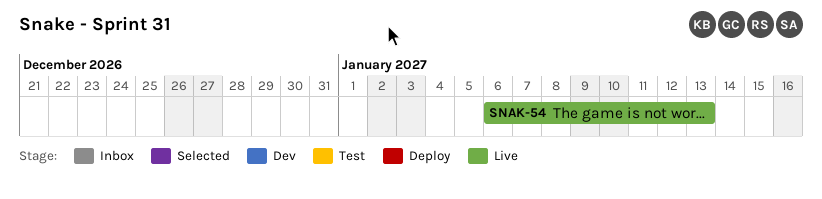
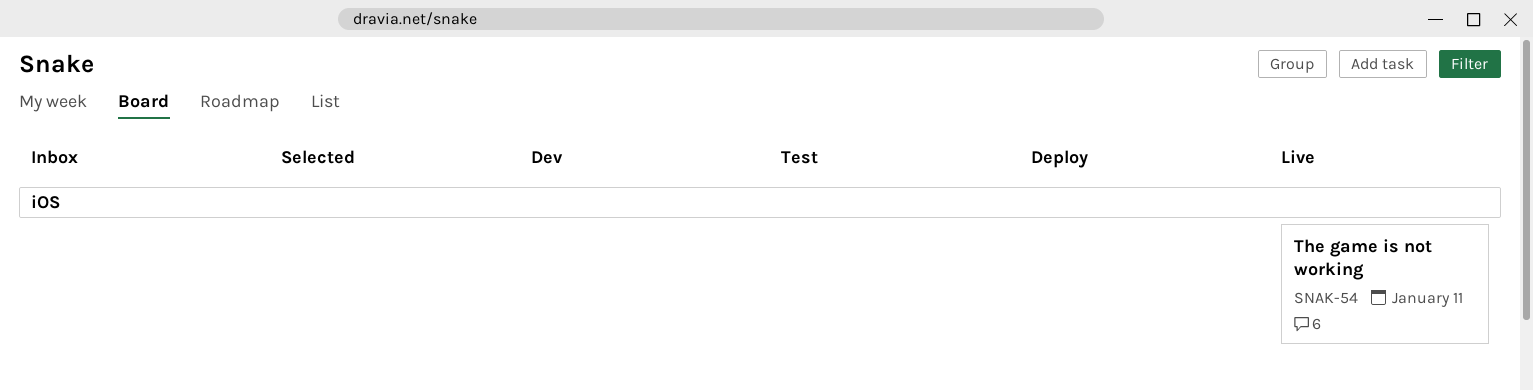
SNAK-54, due: Jan 13 -> Jan 11

